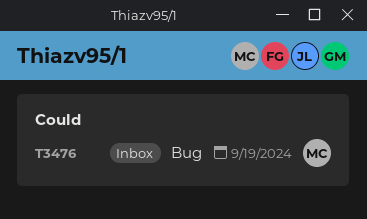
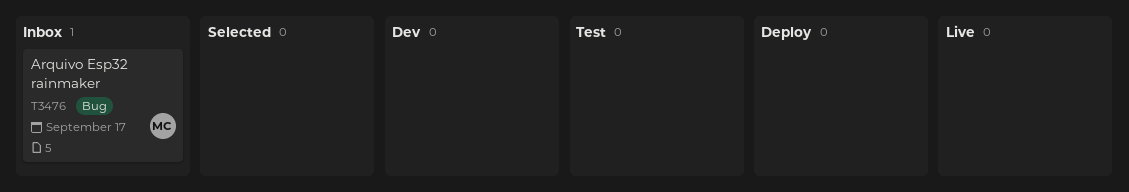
T3476, due: Sep 19 -> Sep 17

